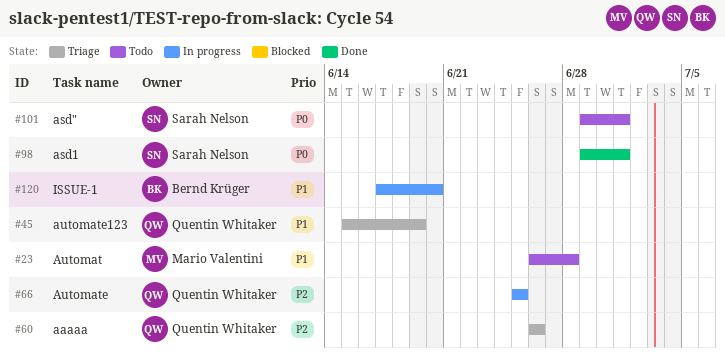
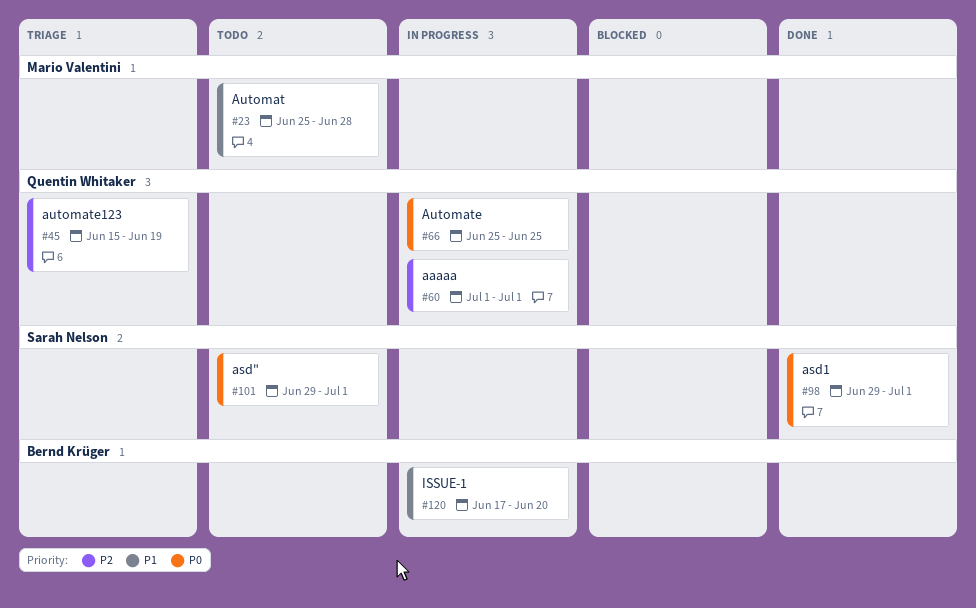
#23, start: Jun 26 -> Jun 25
#45, priority: P1 -> P2
#60, status: Triage -> In progress
#60, start: Jun 26 -> Jul 1
#60, due: Jun 26 -> Jul 1
#66, priority: P2 -> P0

